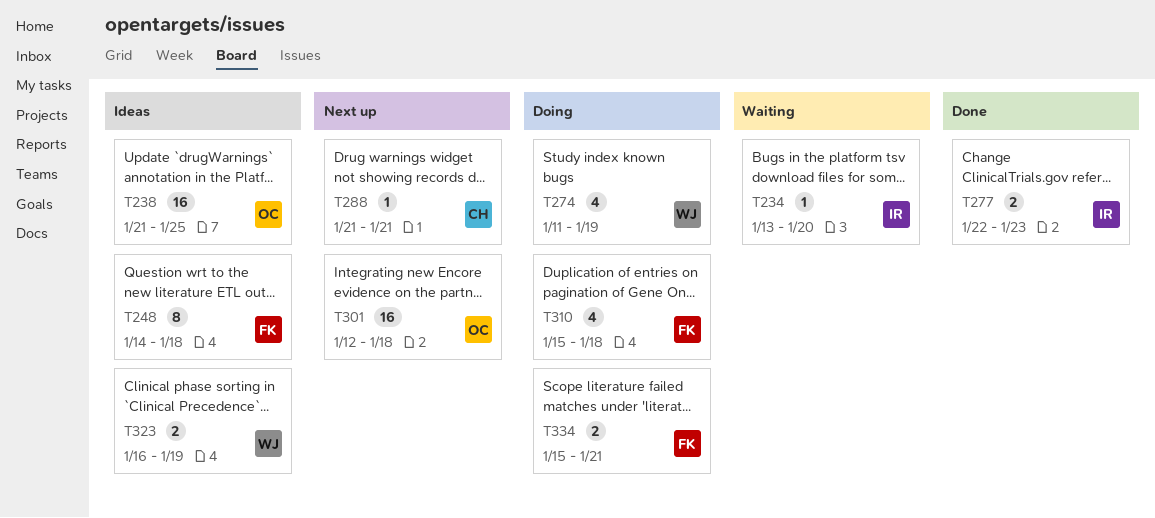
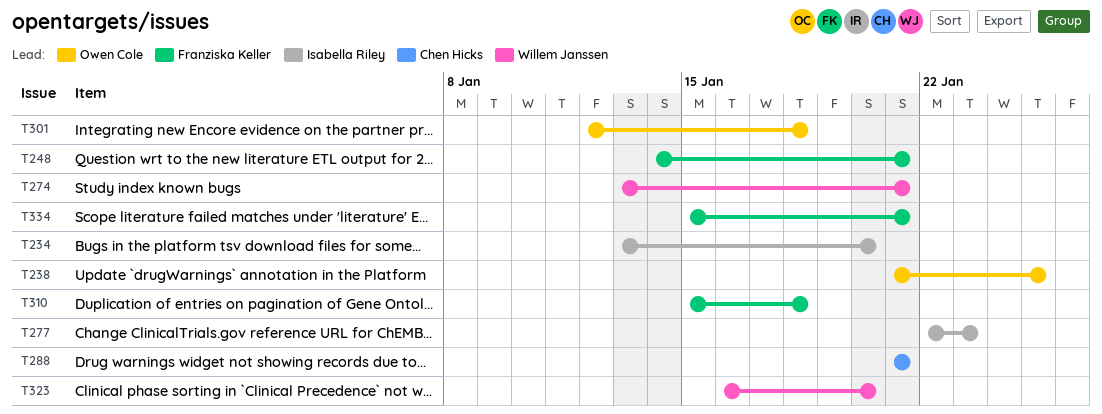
T248, due: Jan 18 -> Jan 21
T274, start: Jan 11 -> Jan 13
T274, due: Jan 19 -> Jan 21
T323, due: Jan 19 -> Jan 20

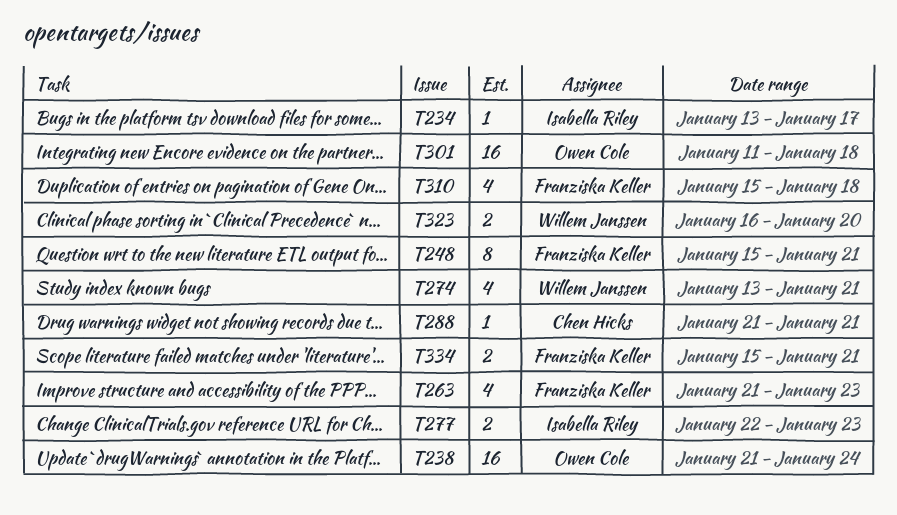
T234, due: Jan 20 -> Jan 17
T238, due: Jan 25 -> Jan 24
T248, start: Jan 14 -> Jan 15
T263: none -> present
T301, start: Jan 12 -> Jan 11

